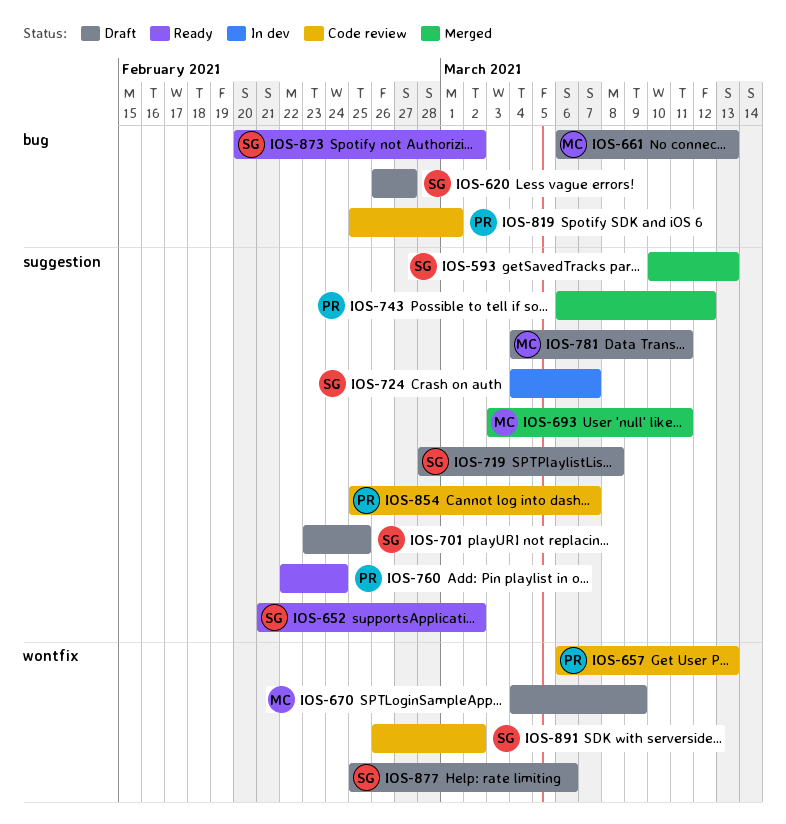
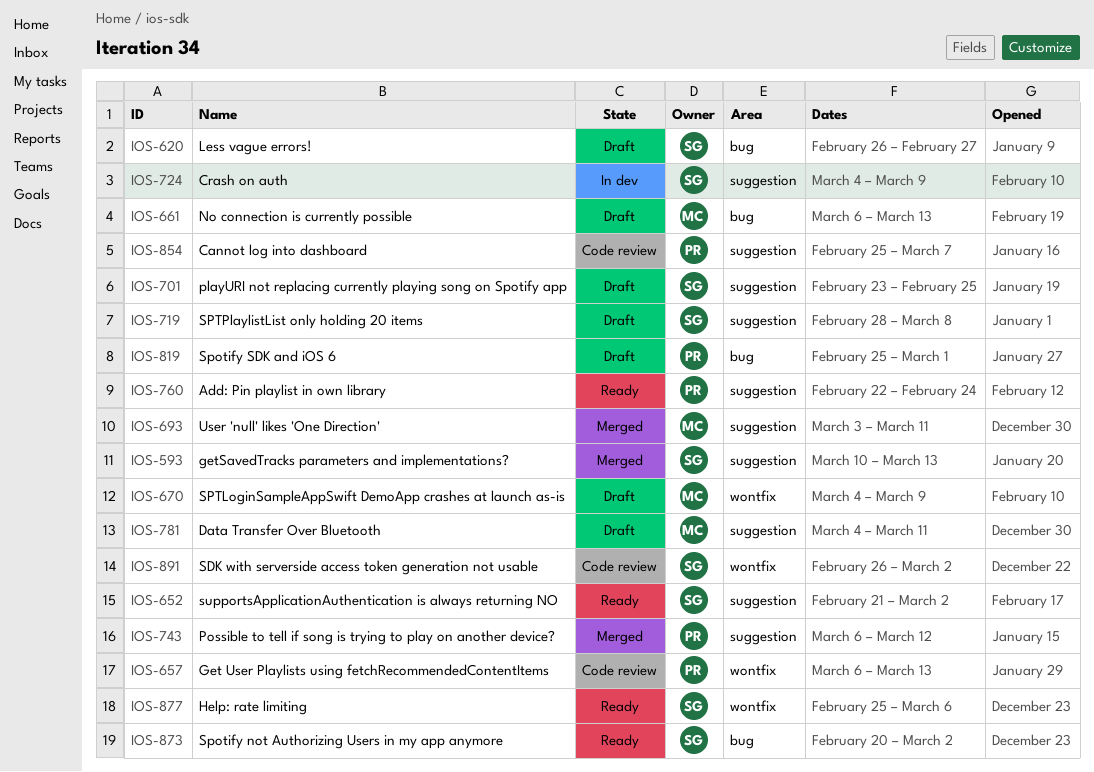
IOS-724, due: Mar 7 -> Mar 9
IOS-819, status: Code review -> Draft
IOS-877, status: Draft -> Ready

